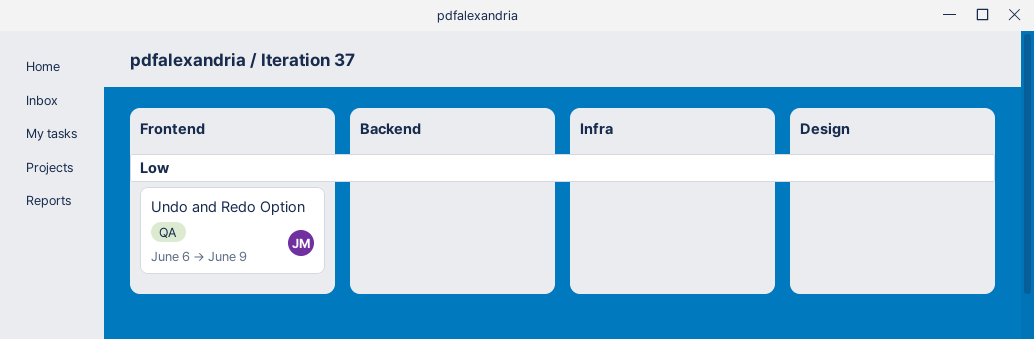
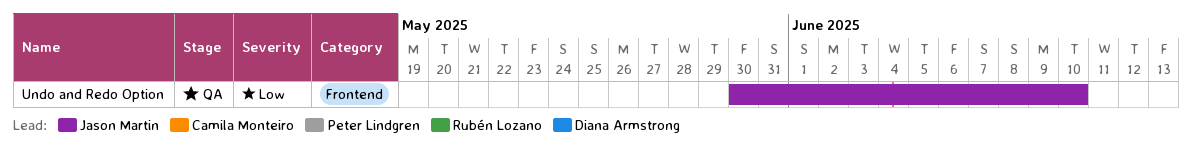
Undo and Redo Option, start: Jun 6 -> May 30
Undo and Redo Option, due: Jun 9 -> Jun 10

